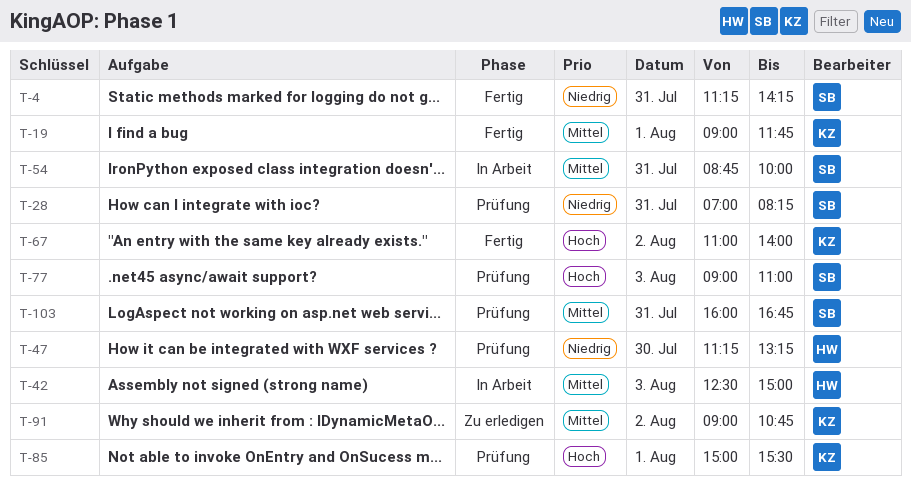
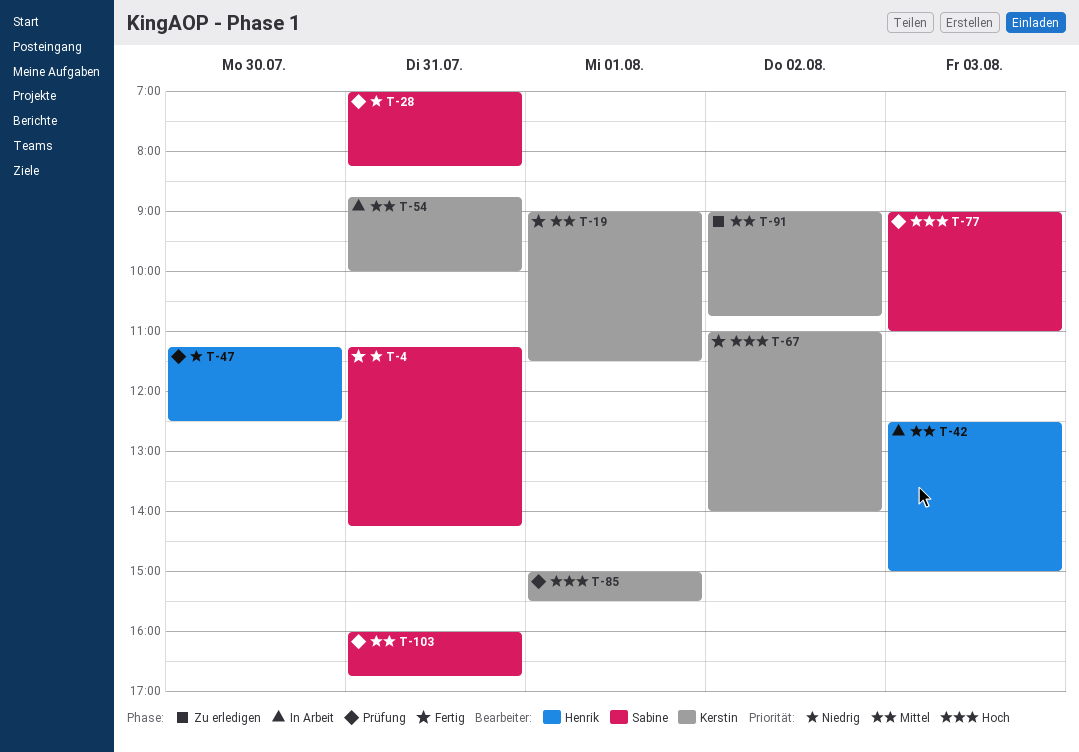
T-19, ends: 11:45 -> 11:30
T-47, ends: 13:15 -> 12:30
T-54, owner: Sabine -> Kerstin

